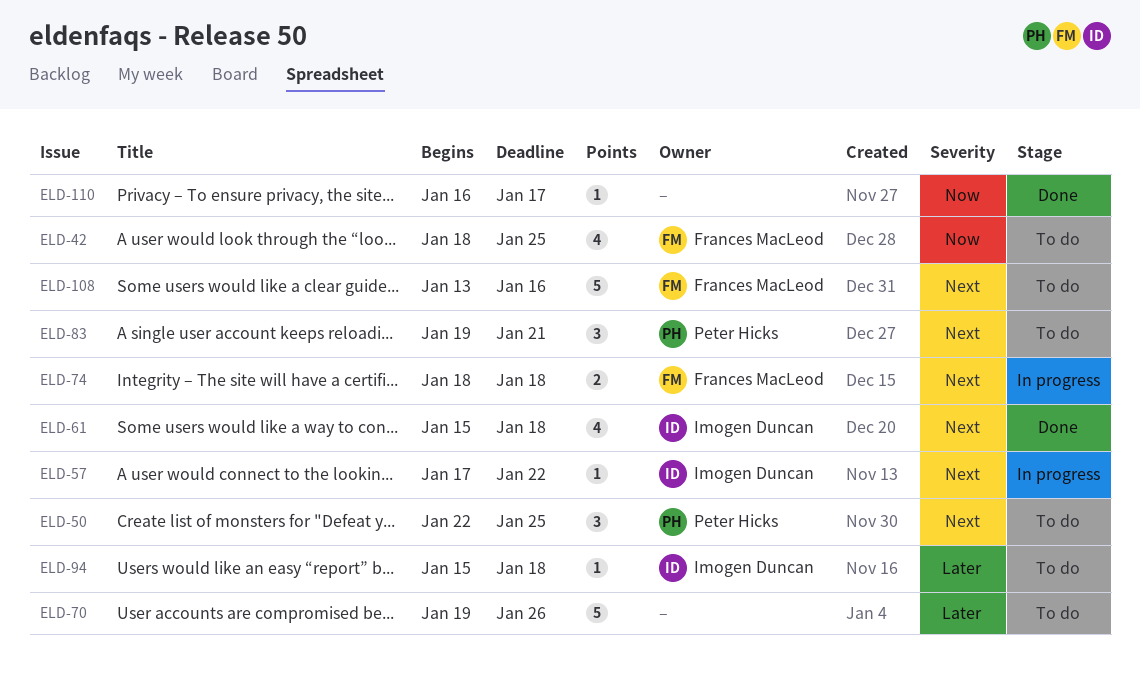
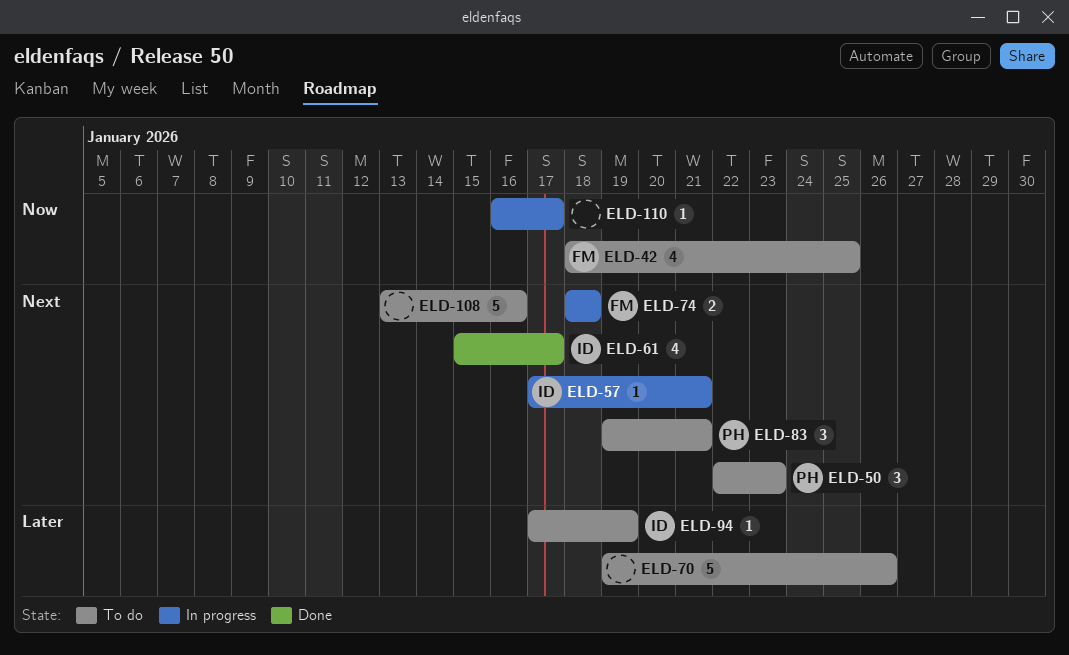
ELD-50, due: Jan 25 -> Jan 23
ELD-57, due: Jan 22 -> Jan 21
ELD-61, due: Jan 18 -> Jan 17
ELD-94, start: Jan 15 -> Jan 17
ELD-94, due: Jan 18 -> Jan 19
ELD-108, owner: Frances MacLeod -> none
ELD-110, status: Done -> In progress

